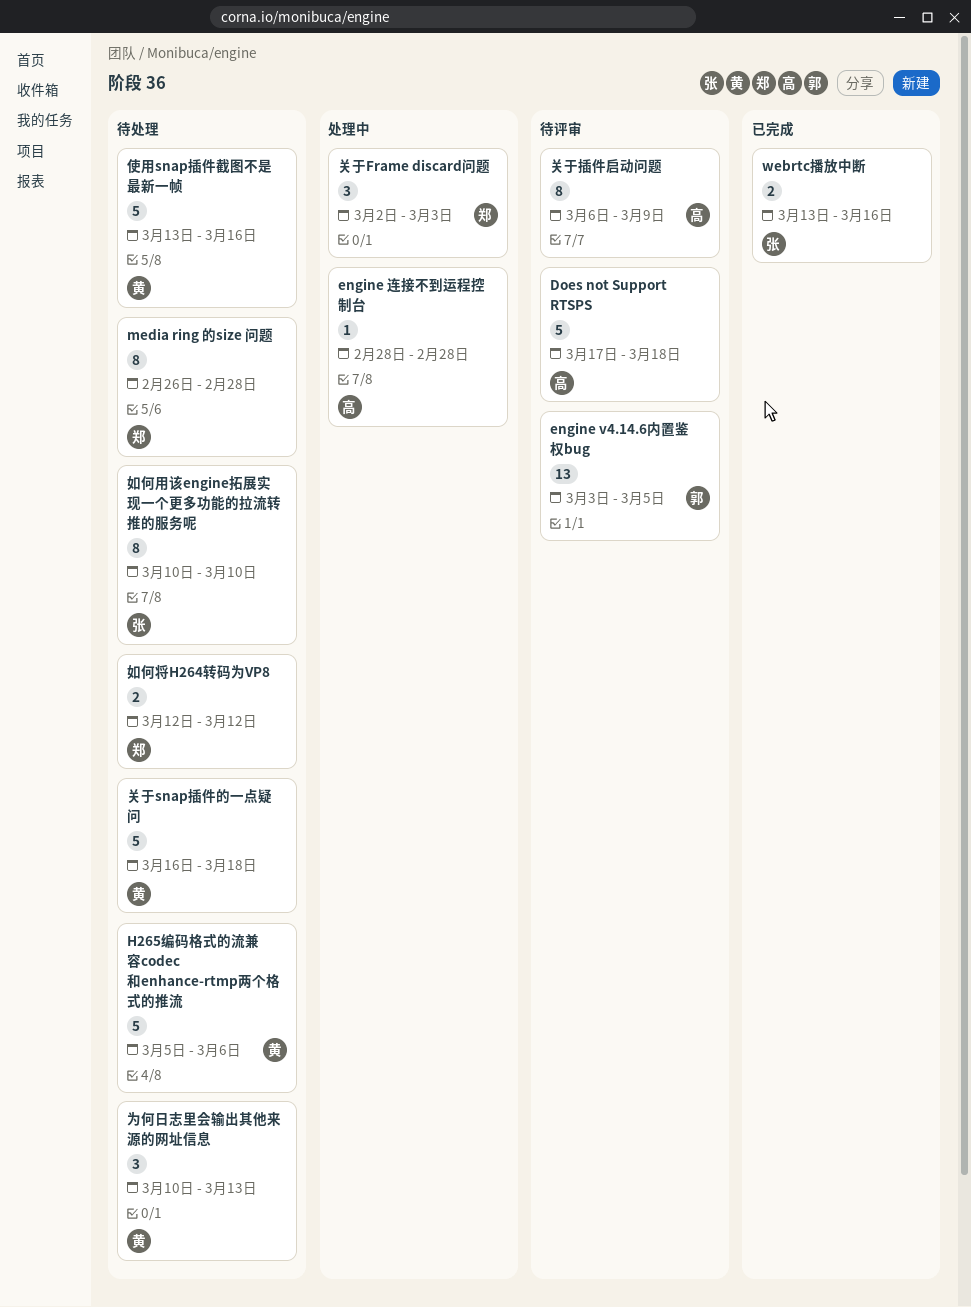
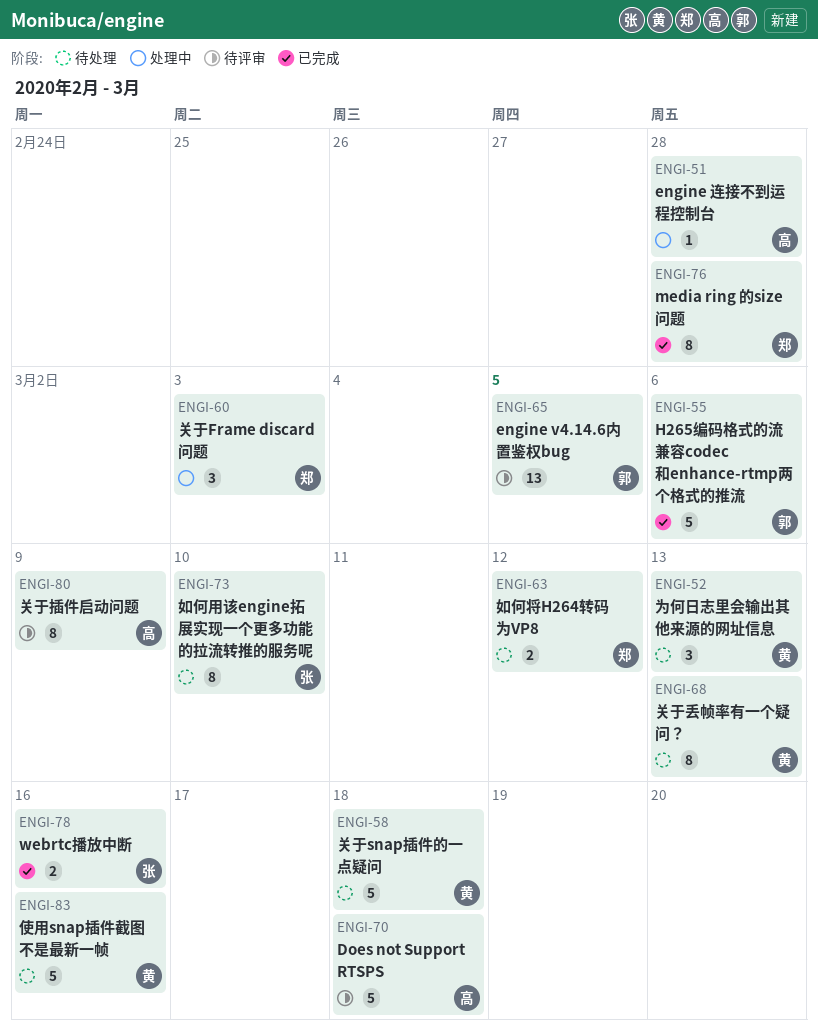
H265编码格式的流兼容codec和enhance-rtmp两个格式的推流, status: 待处理 -> 已完成
H265编码格式的流兼容codec和enhance-rtmp两个格式的推流, owner: 黄 -> 郭
media ring 的size 问题, status: 待处理 -> 已完成
关于丢帧率有一个疑问？: none -> present

